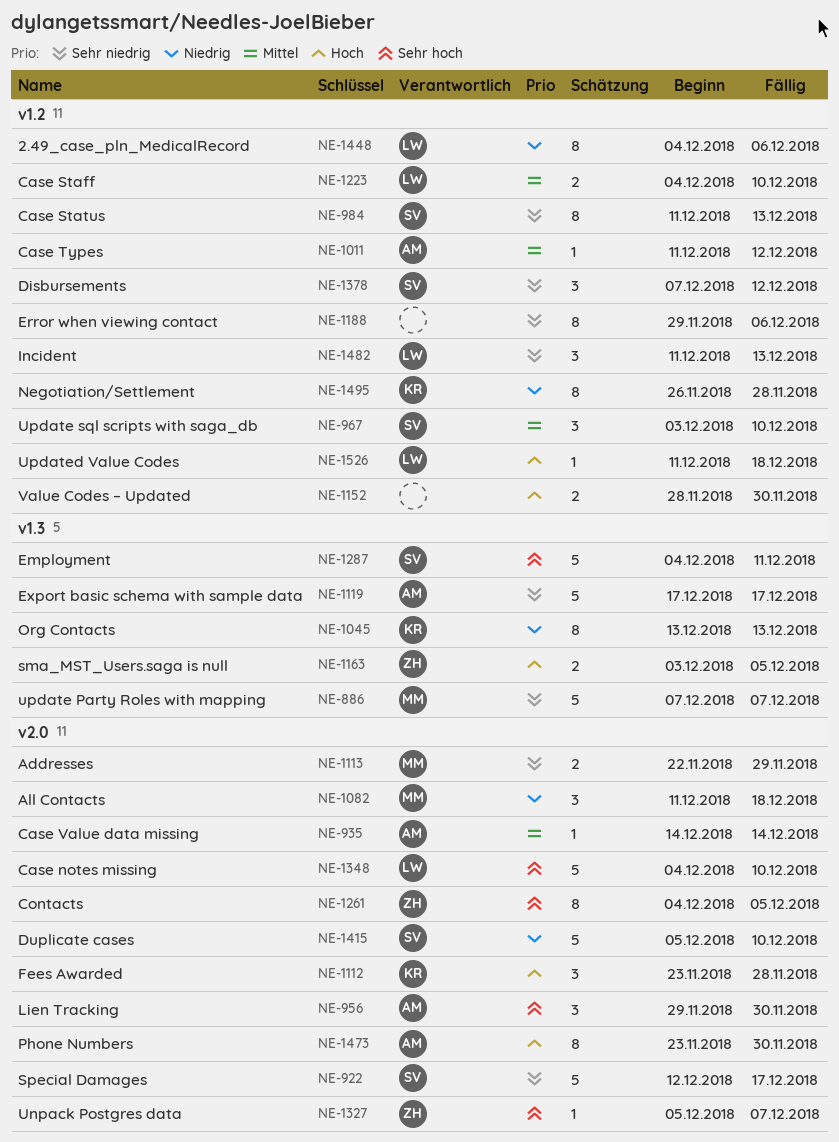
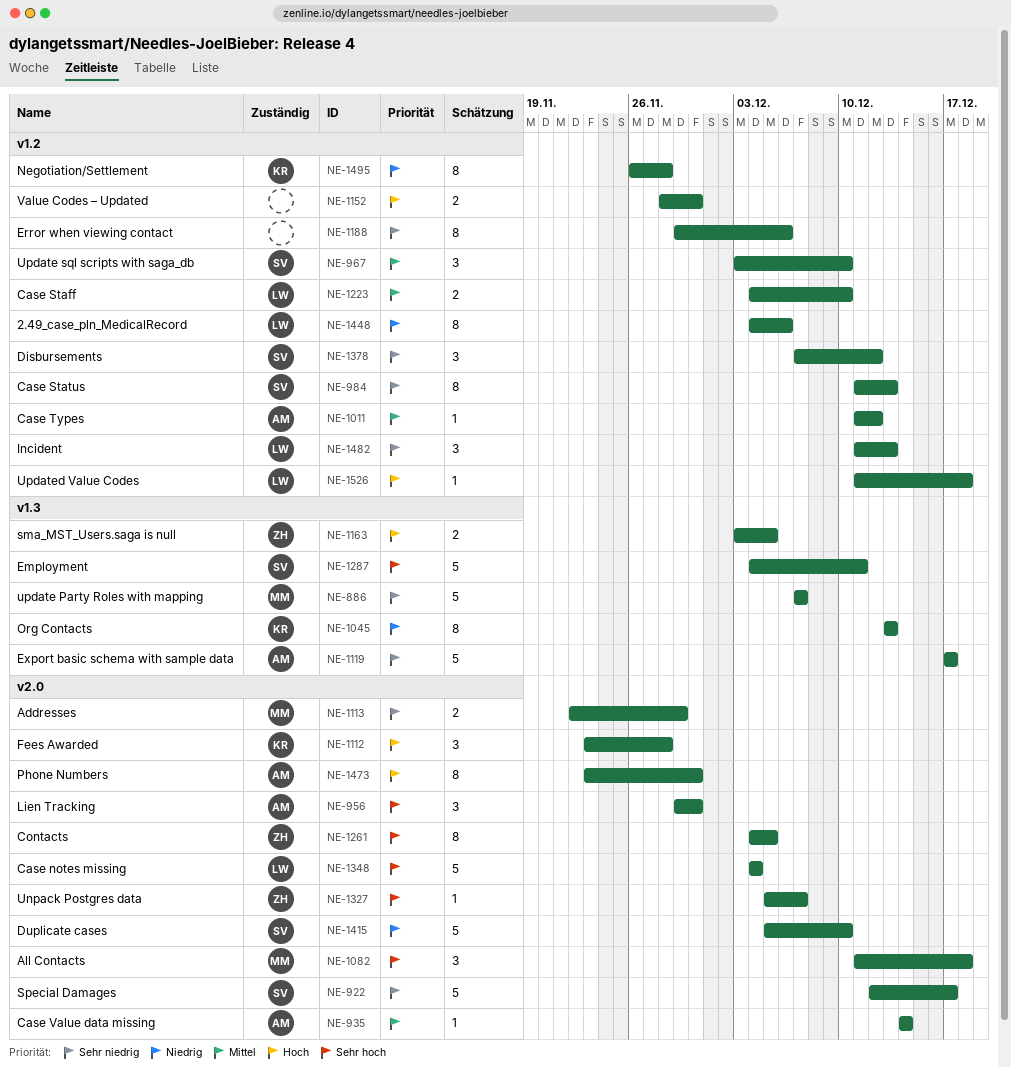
NE-1082, priority: Niedrig -> Sehr hoch
NE-1348, due: Dec 10 -> Dec 4

